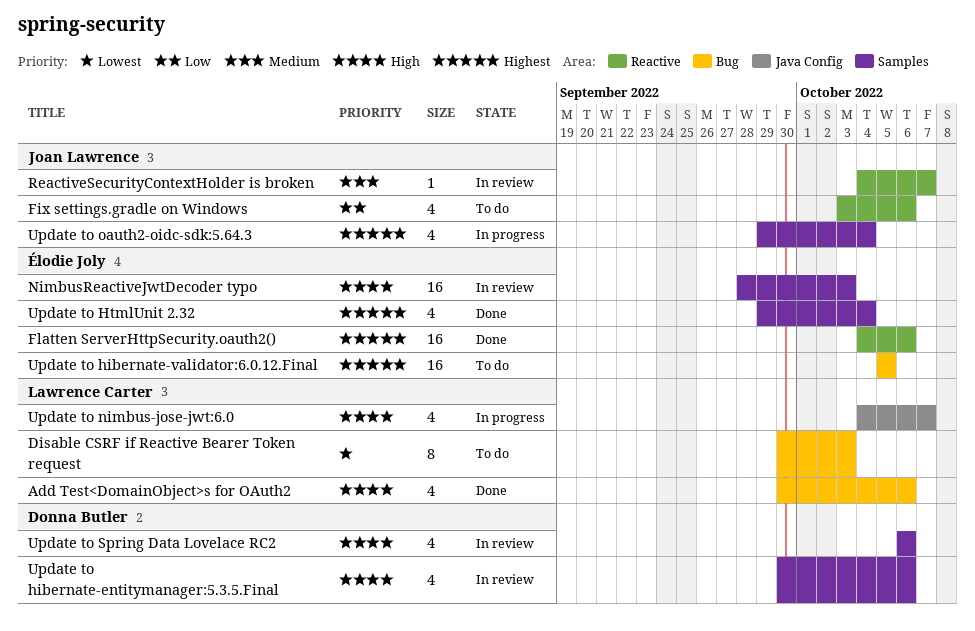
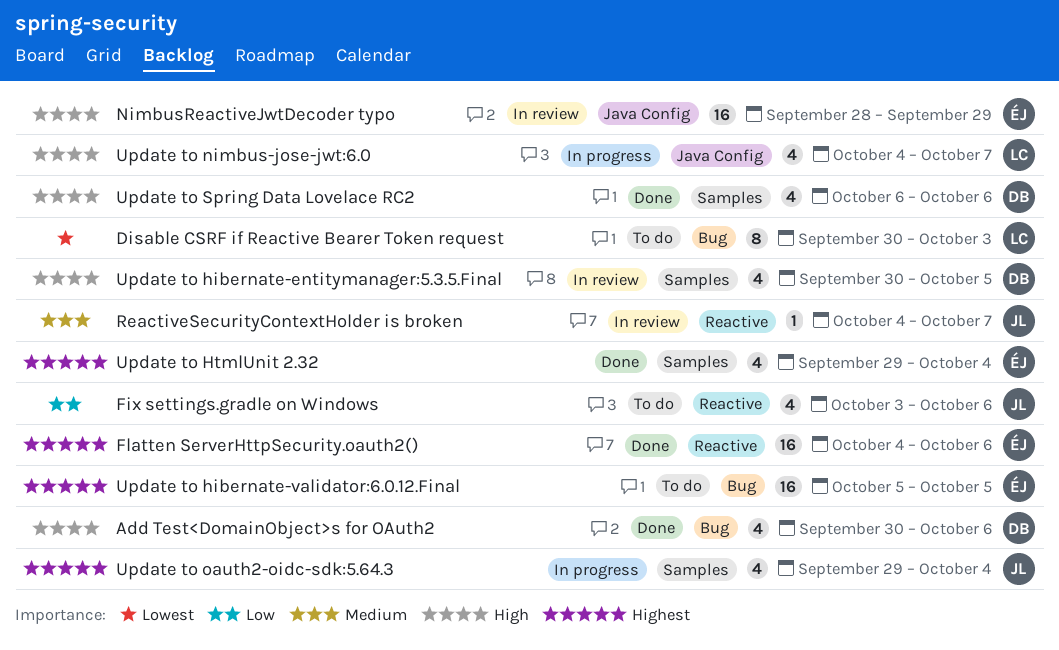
Add Test<DomainObject>s for OAuth2, owner: Lawrence Carter -> Donna Butler
NimbusReactiveJwtDecoder typo, label: Samples -> Java Config
NimbusReactiveJwtDecoder typo, due: Oct 3 -> Sep 29
Update to hibernate-entitymanager:5.3.5.Final, due: Oct 6 -> Oct 5
Update to Spring Data Lovelace RC2, status: In review -> Done

